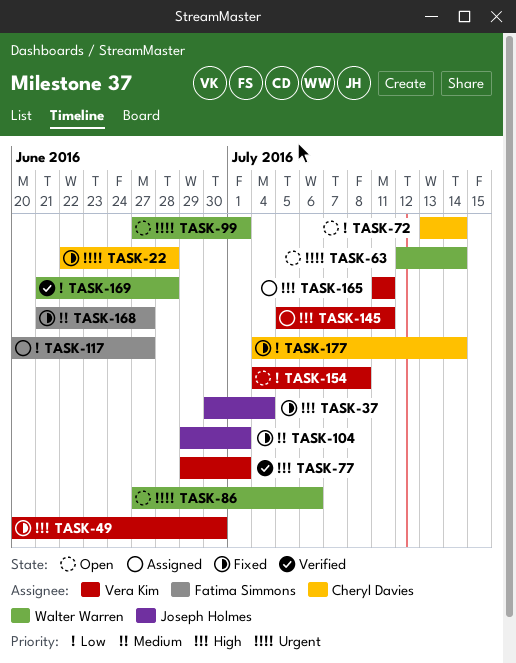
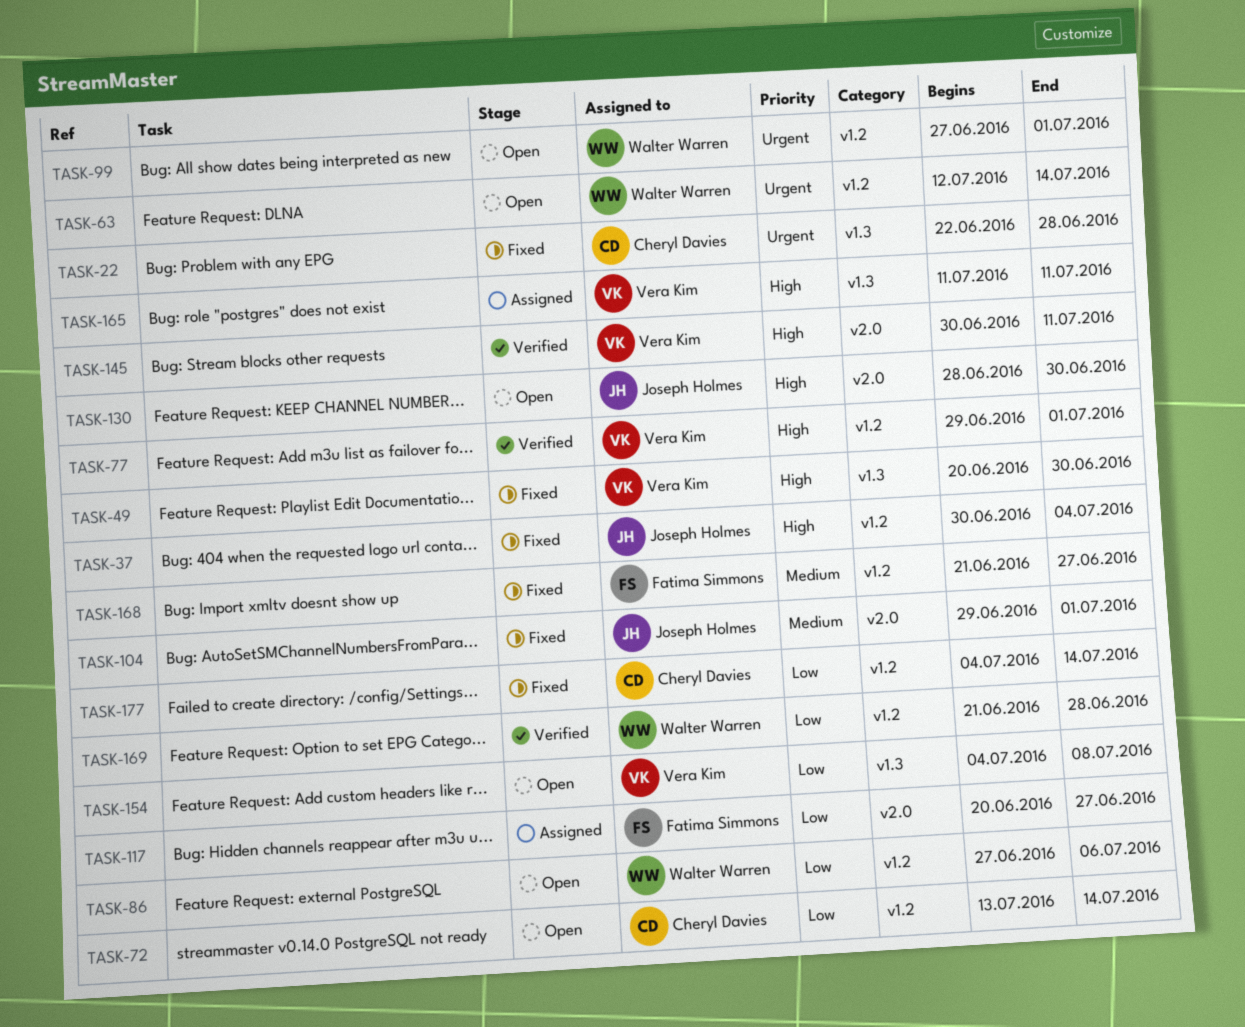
TASK-86, priority: Urgent -> Low
TASK-130: none -> present
TASK-145, status: Assigned -> Verified
TASK-145, start: Jul 5 -> Jun 30

